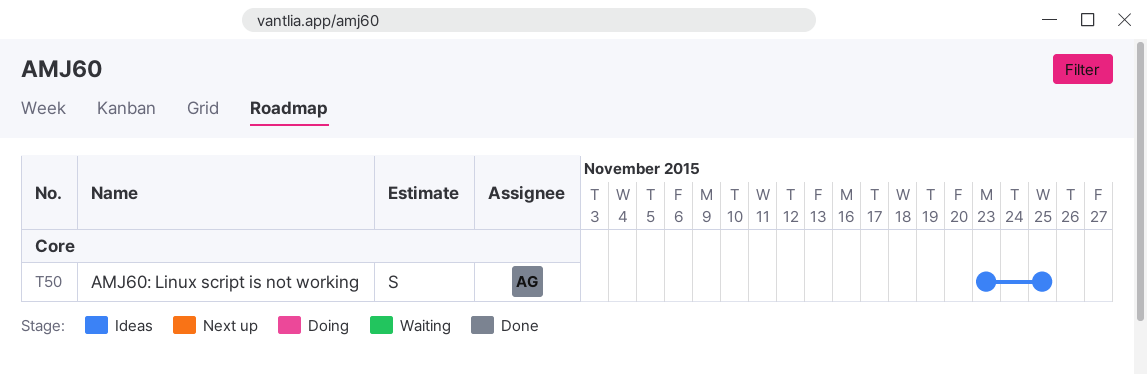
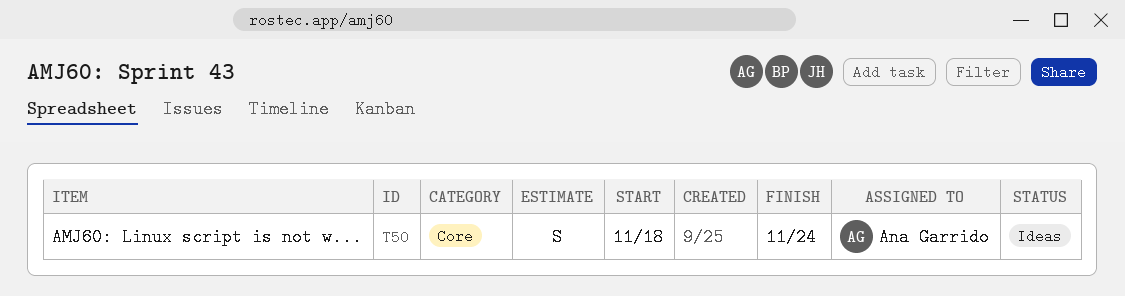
T50, start: Nov 23 -> Nov 18
T50, due: Nov 25 -> Nov 24

